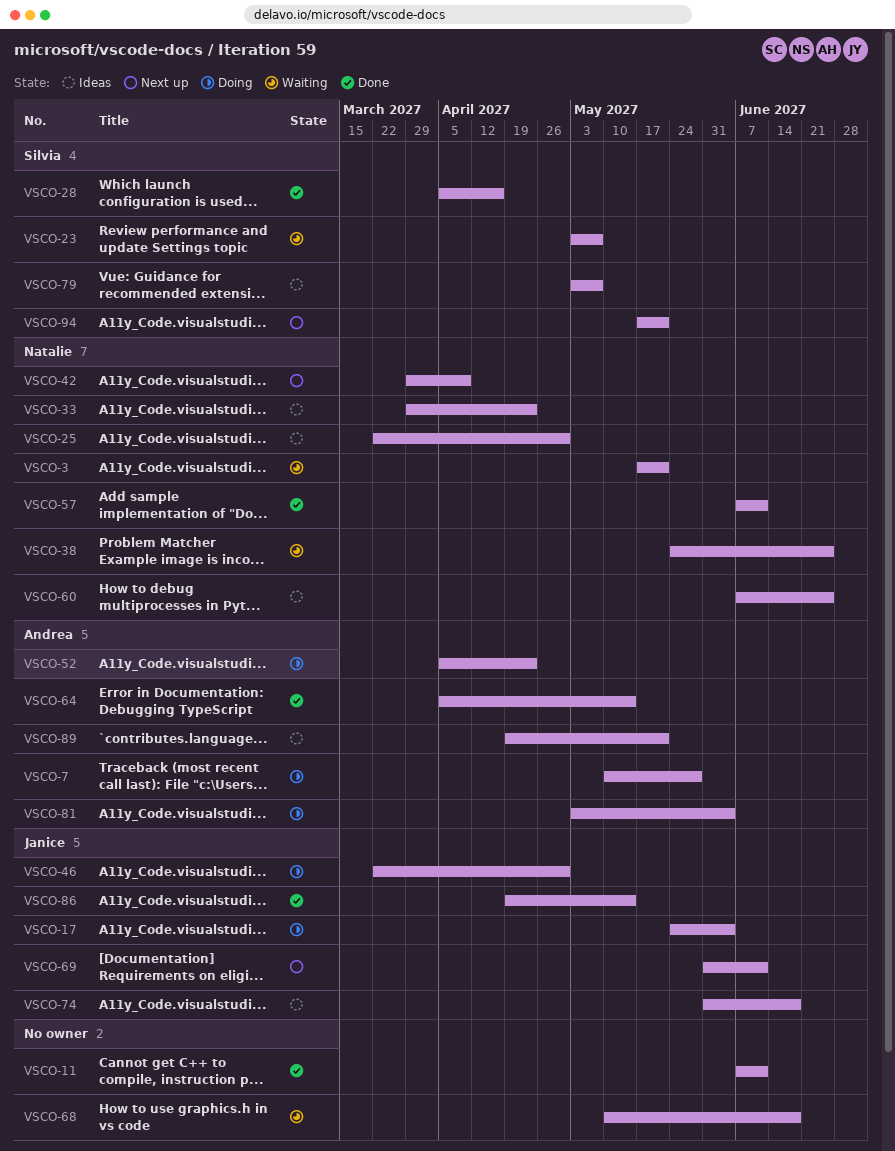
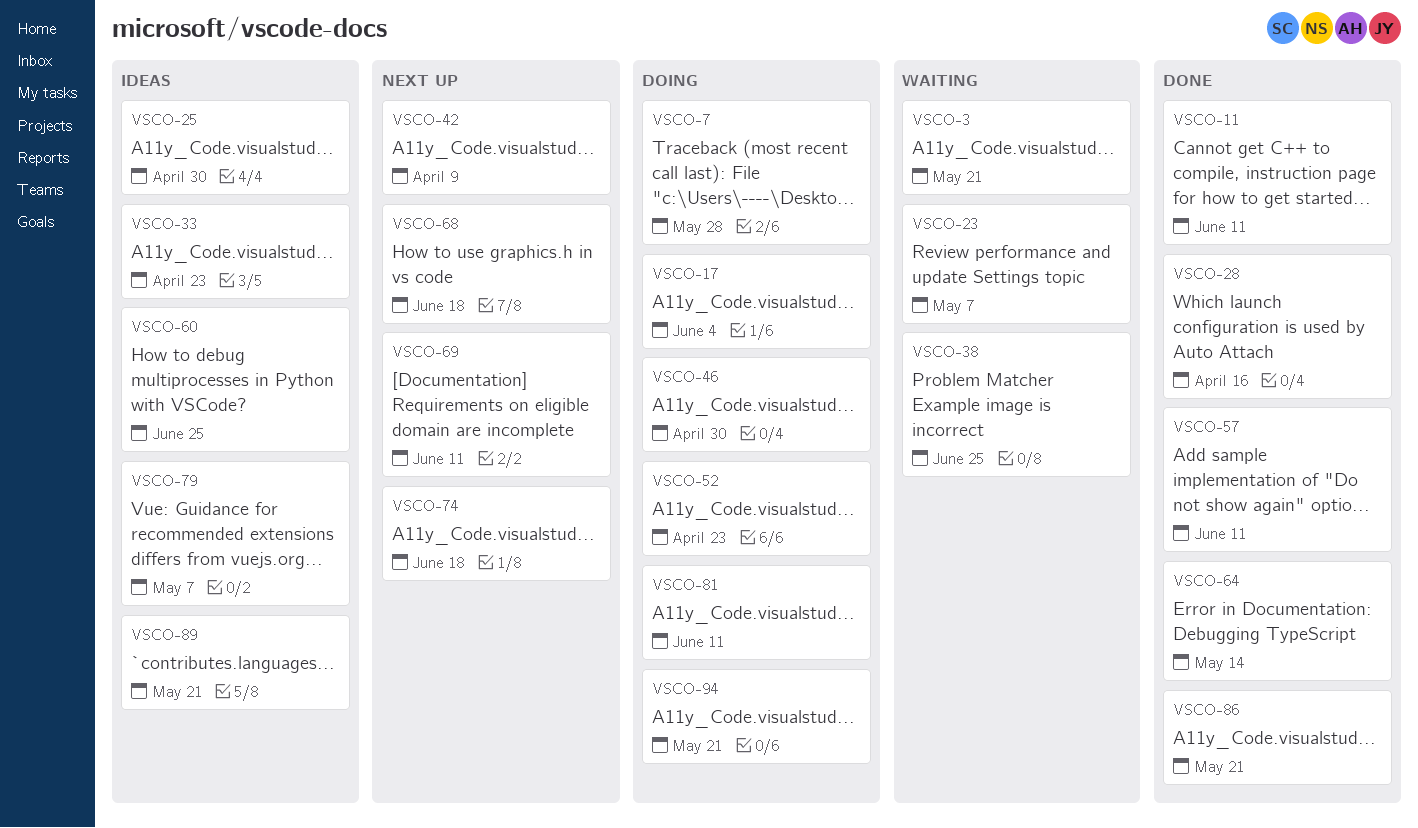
VSCO-68, status: Waiting -> Next up
VSCO-74, status: Ideas -> Next up
VSCO-81, due: Jun 4 -> Jun 11
VSCO-86, due: May 14 -> May 21
VSCO-94, status: Next up -> Doing

